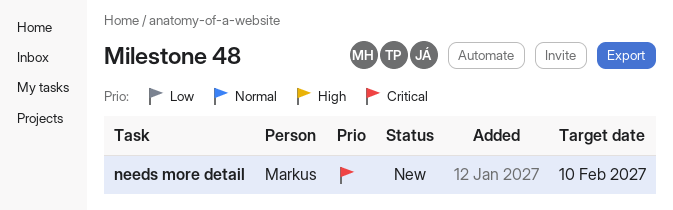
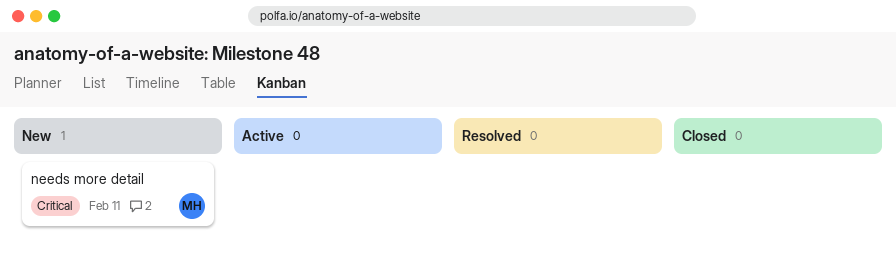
needs more detail, due: Feb 10 -> Feb 11

